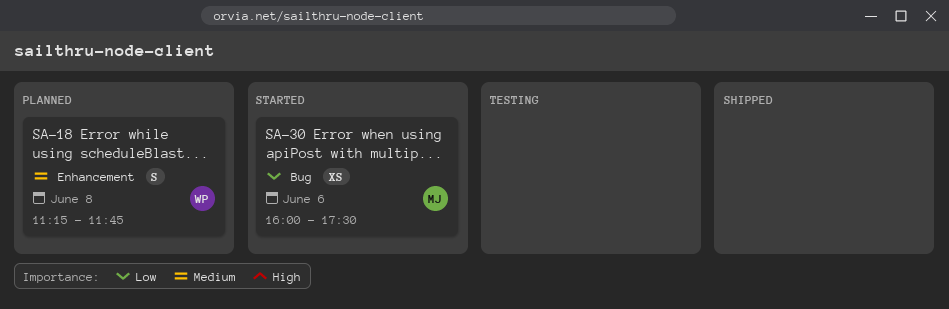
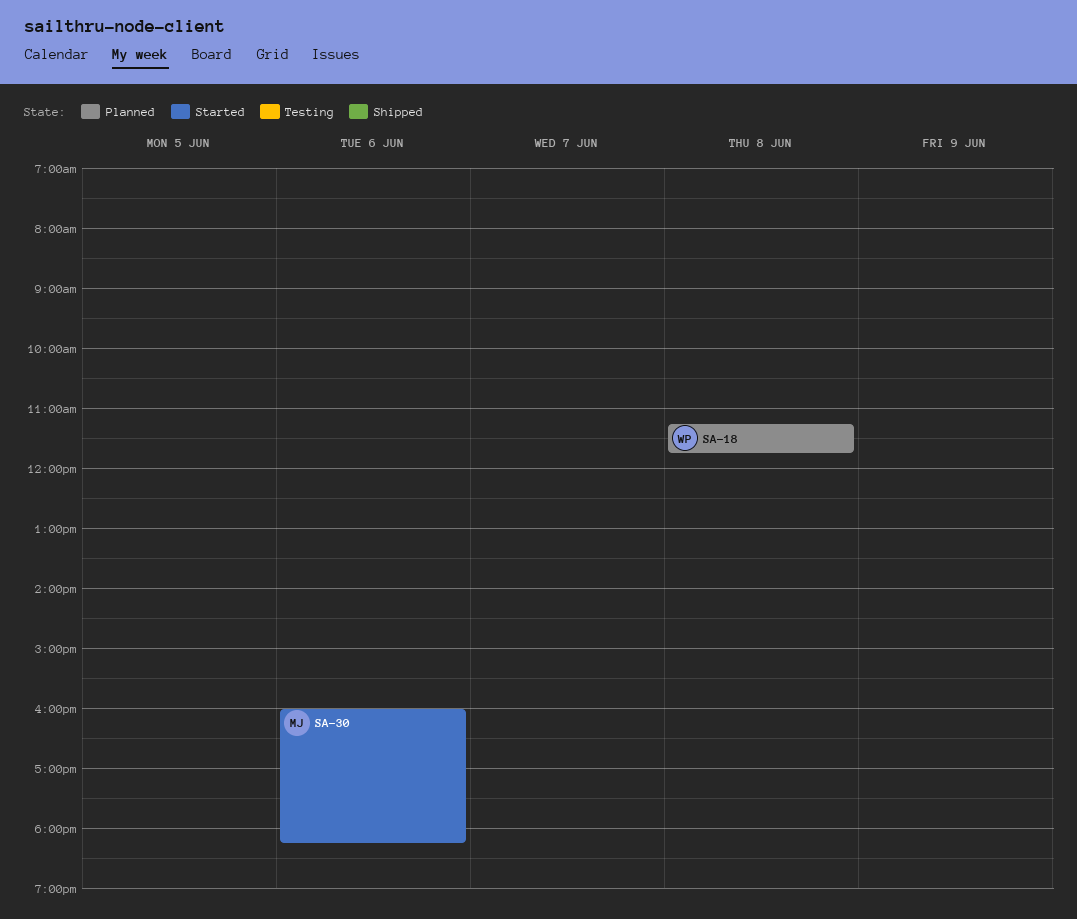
SA-30, ends: 17:30 -> 18:15

